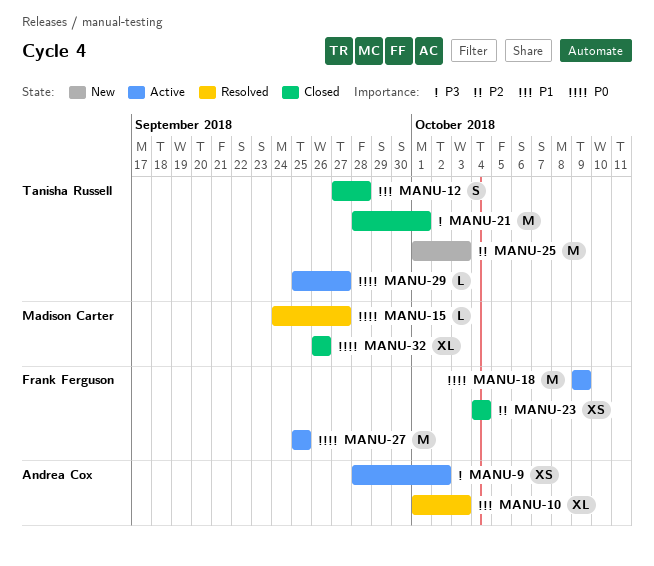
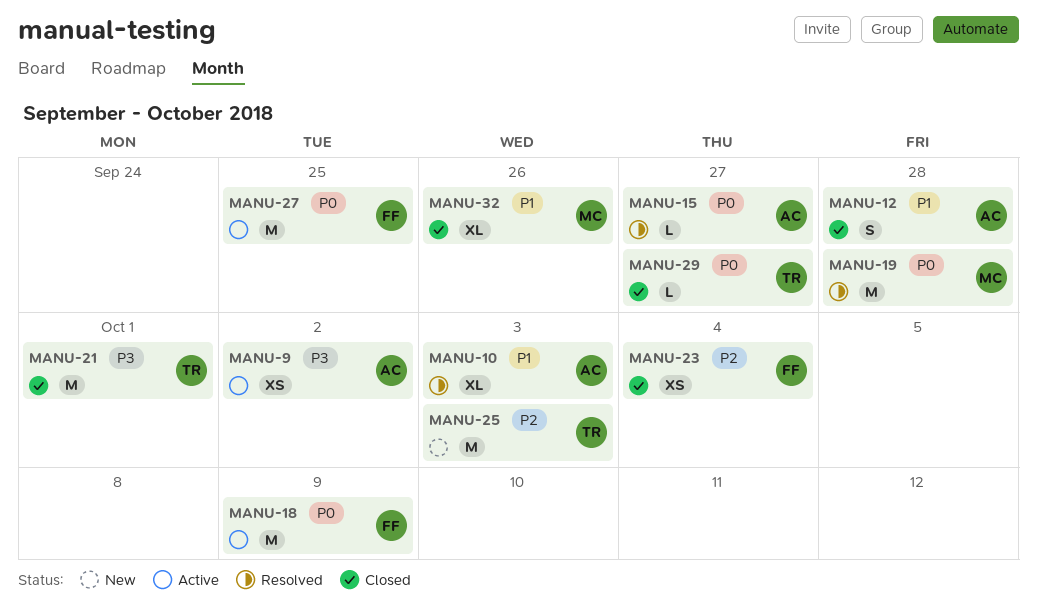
MANU-12, owner: Tanisha Russell -> Andrea Cox
MANU-15, owner: Madison Carter -> Andrea Cox
MANU-19: none -> present
MANU-29, status: Active -> Closed
MANU-32, priority: P0 -> P1

